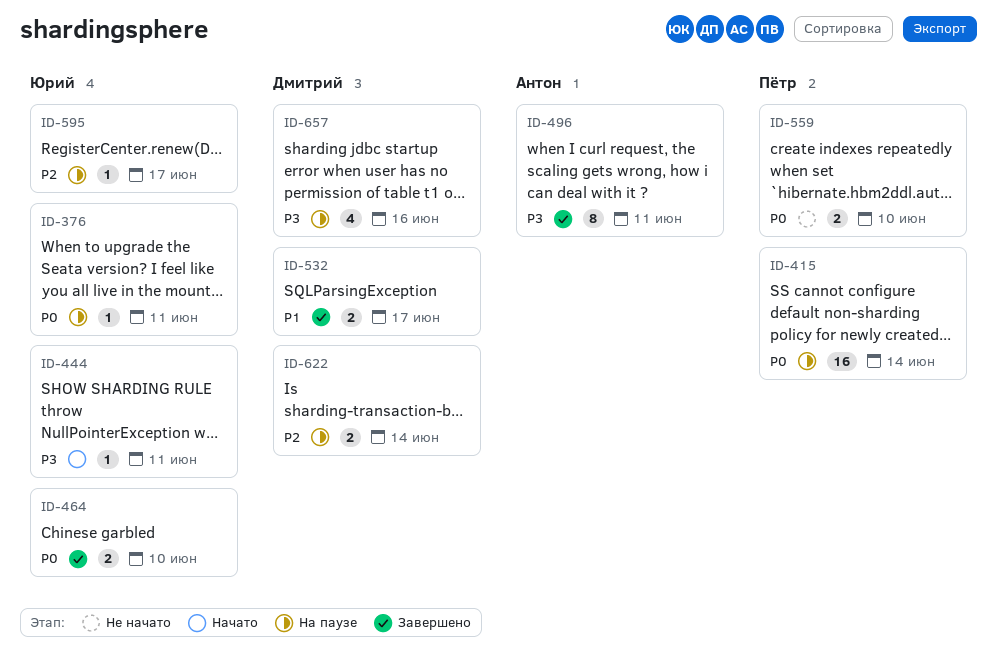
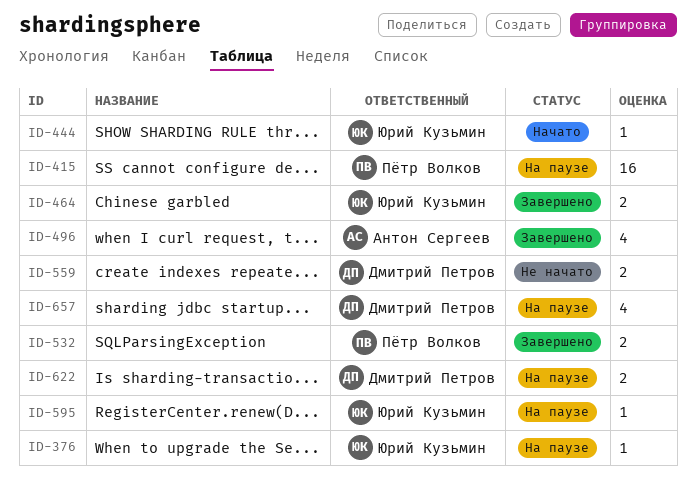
ID-496, estimate: 8 -> 4
ID-532, owner: Дмитрий Петров -> Пётр Волков
ID-559, owner: Пётр Волков -> Дмитрий Петров

